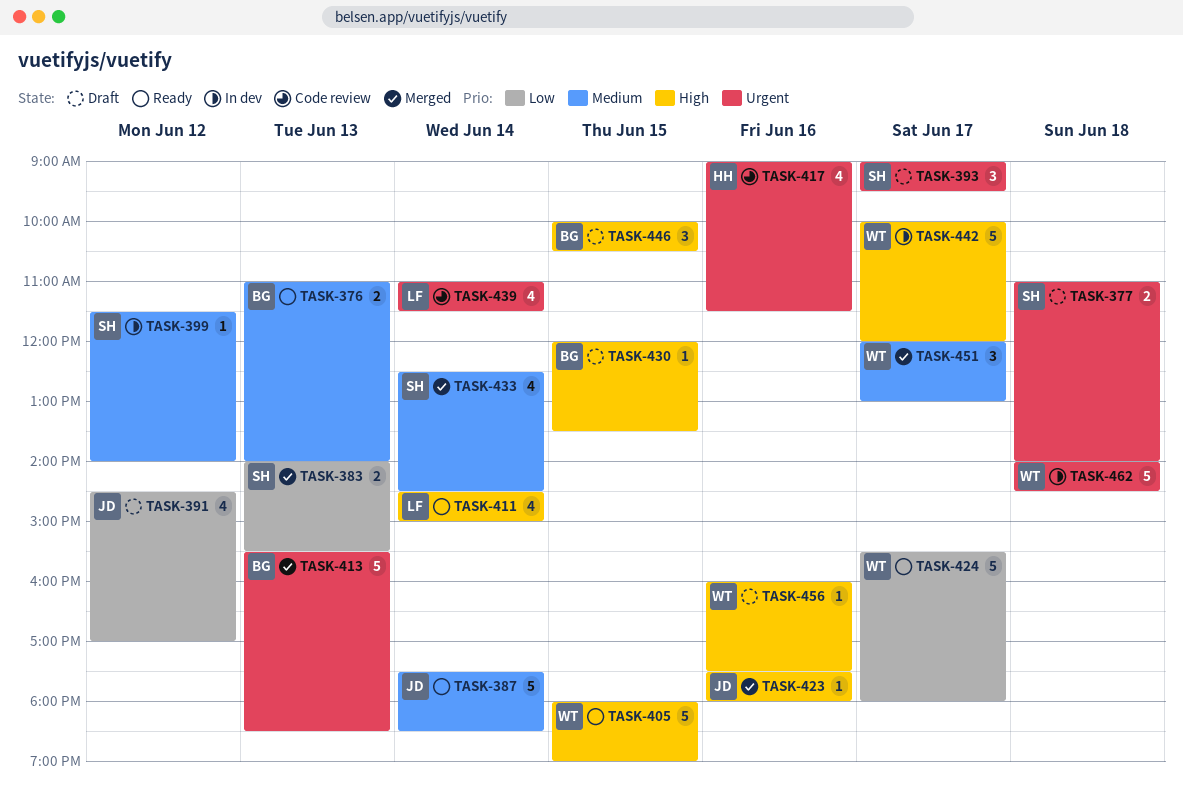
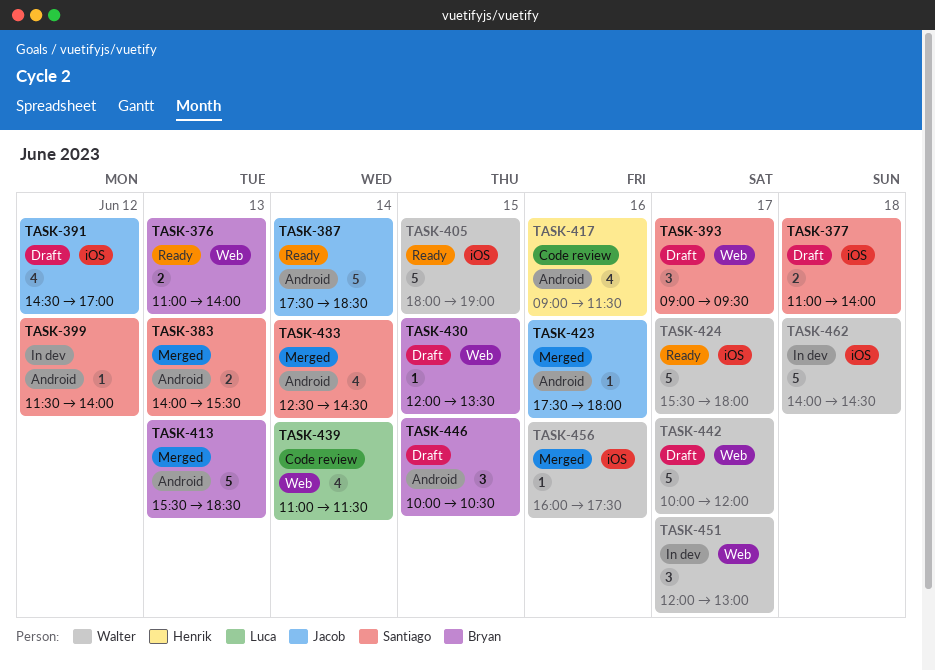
TASK-411: present -> none
TASK-442, status: In dev -> Draft
TASK-451, status: Merged -> In dev
TASK-456, status: Draft -> Merged

